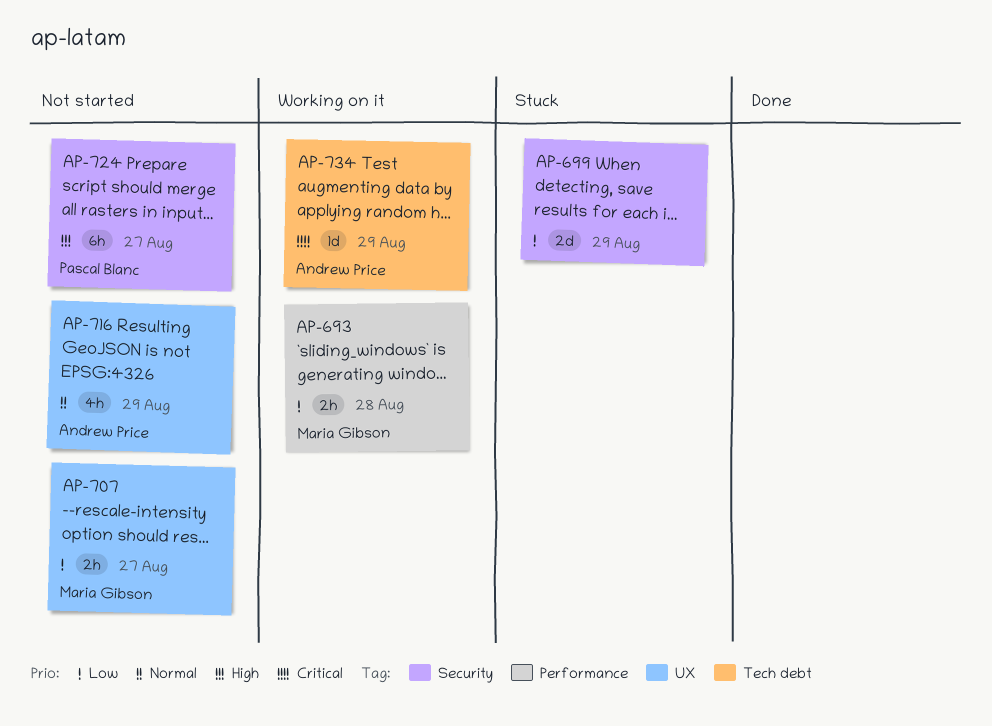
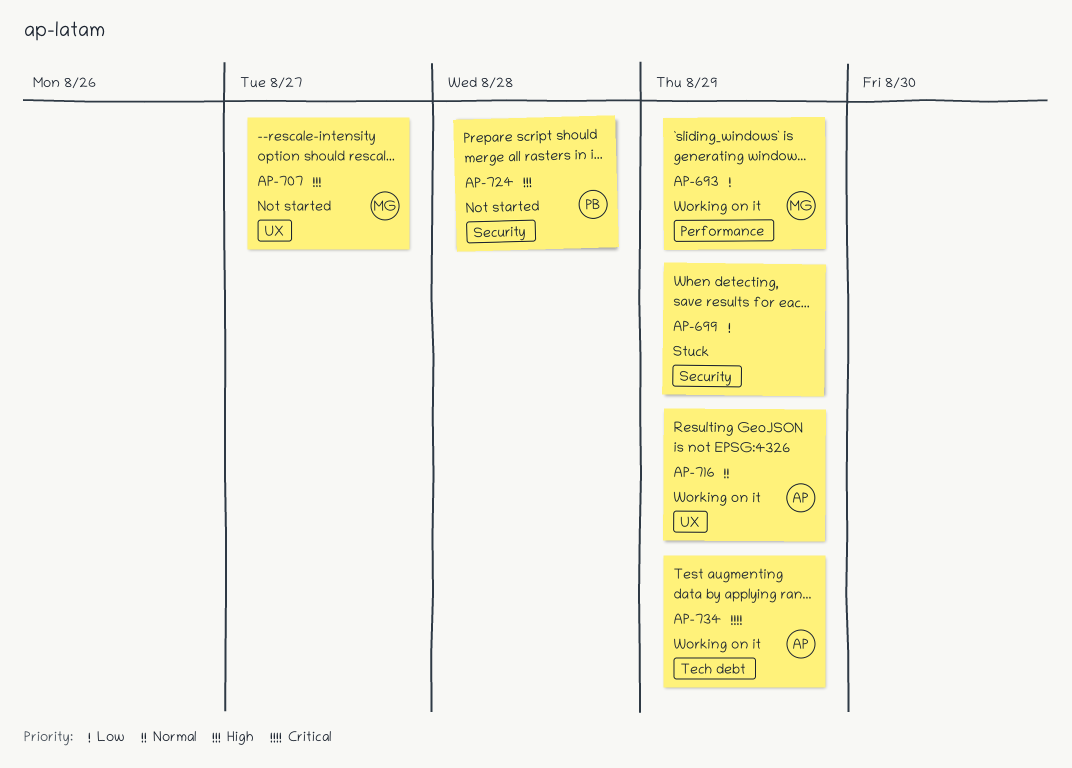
AP-693, due: Aug 28 -> Aug 29
AP-707, priority: Low -> High
AP-716, status: Not started -> Working on it
AP-724, due: Aug 27 -> Aug 28

